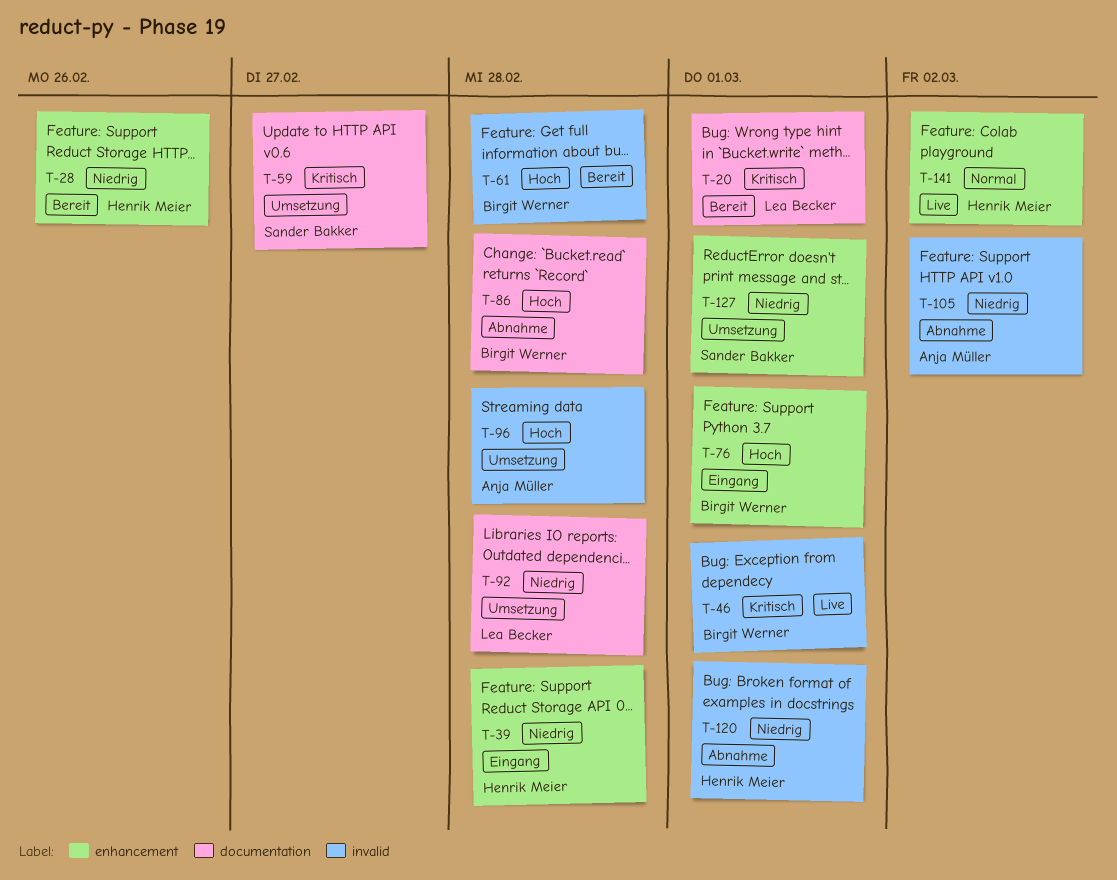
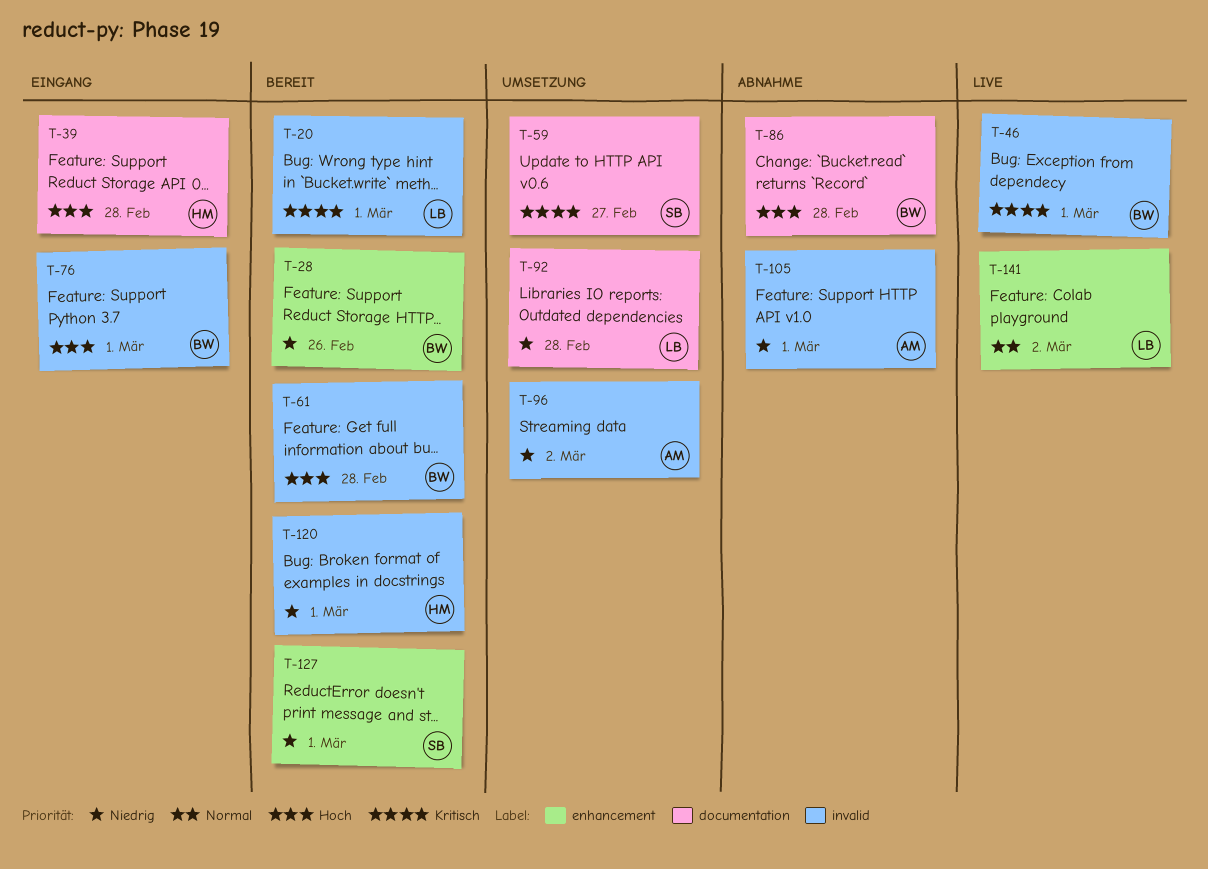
T-20, label: documentation -> invalid
T-28, owner: Henrik Meier -> Birgit Werner
T-39, priority: Niedrig -> Hoch
T-39, label: enhancement -> documentation
T-76, label: enhancement -> invalid
T-96, priority: Hoch -> Niedrig
T-96, due: Feb 28 -> Mar 2
T-105, due: Mar 2 -> Mar 1
T-120, status: Abnahme -> Bereit
T-127, status: Umsetzung -> Bereit
T-141, owner: Henrik Meier -> Lea Becker

